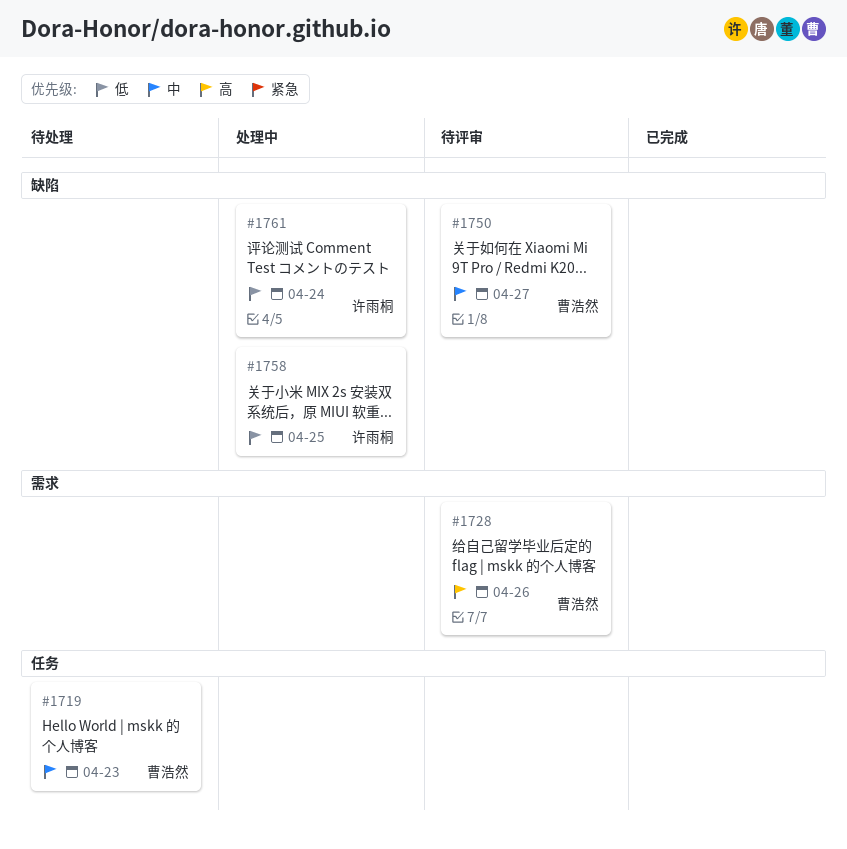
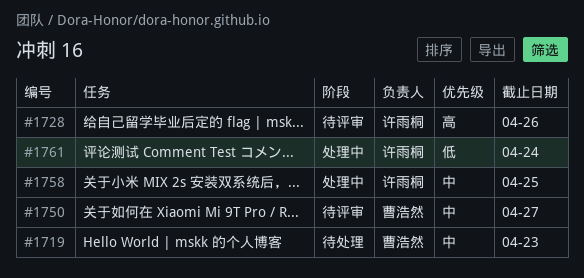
#1728, owner: 曹浩然 -> 许雨桐
#1758, priority: 低 -> 中

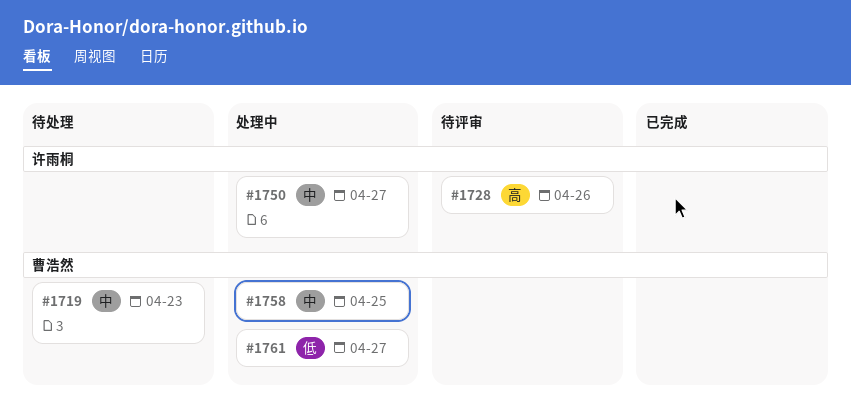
#1750, status: 待评审 -> 处理中
#1750, owner: 曹浩然 -> 许雨桐
#1758, owner: 许雨桐 -> 曹浩然
#1761, owner: 许雨桐 -> 曹浩然
#1761, due: Apr 24 -> Apr 27

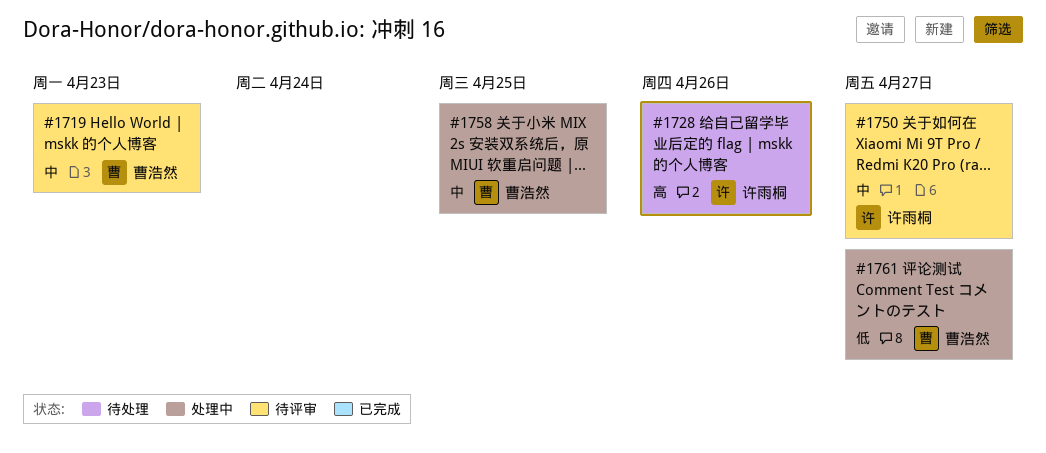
#1719, status: 待处理 -> 待评审
#1728, status: 待评审 -> 待处理
#1750, status: 处理中 -> 待评审

